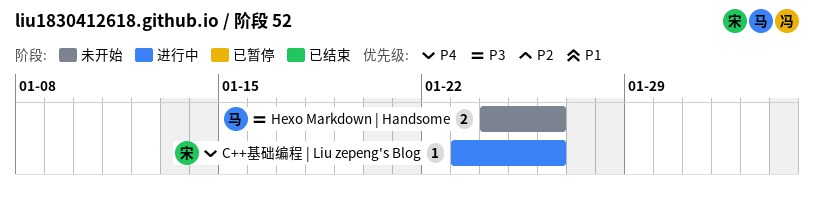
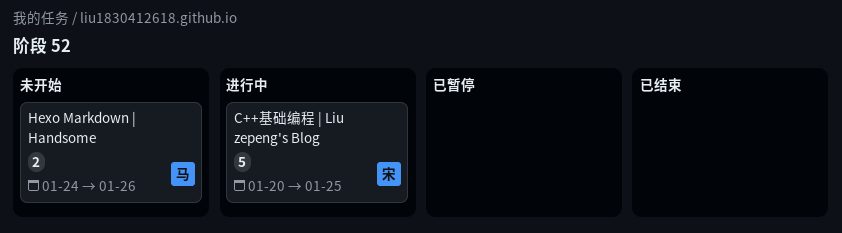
C++基础编程 | Liu zepeng's Blog, estimate: 1 -> 5
C++基础编程 | Liu zepeng's Blog, start: Jan 23 -> Jan 20
C++基础编程 | Liu zepeng's Blog, due: Jan 26 -> Jan 25

